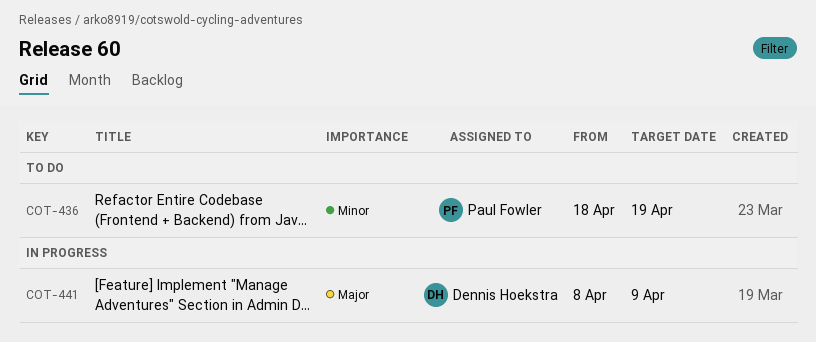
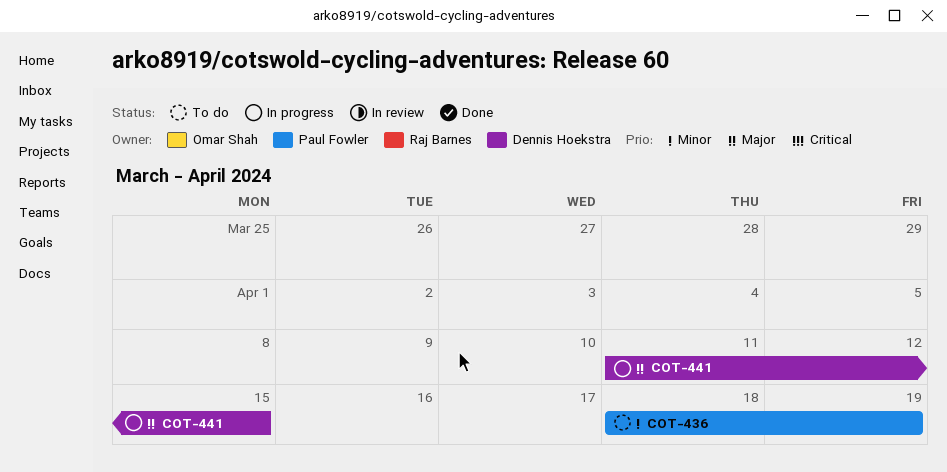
COT-441, start: Apr 8 -> Apr 11
COT-441, due: Apr 9 -> Apr 15

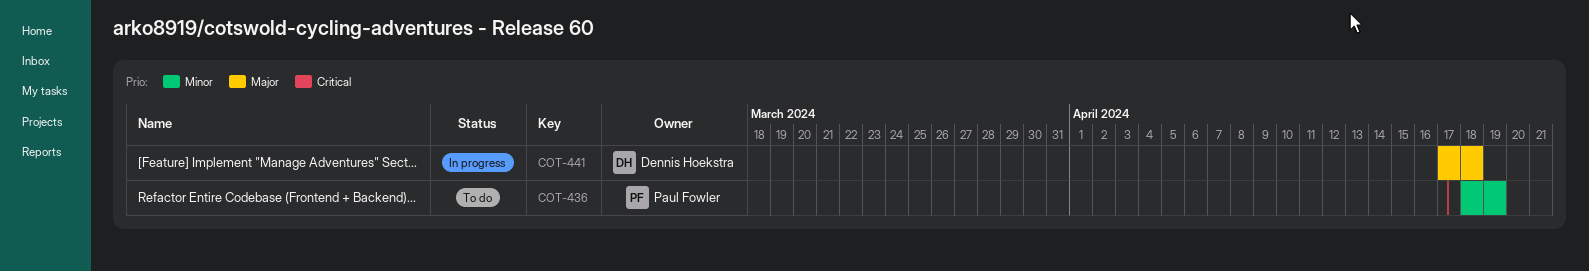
COT-441, start: Apr 11 -> Apr 17
COT-441, due: Apr 15 -> Apr 18

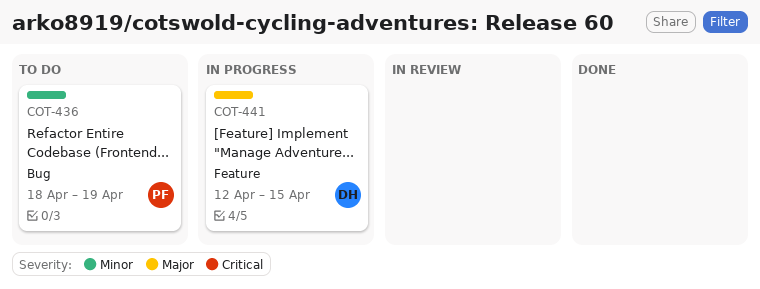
COT-441, start: Apr 17 -> Apr 12
COT-441, due: Apr 18 -> Apr 15

